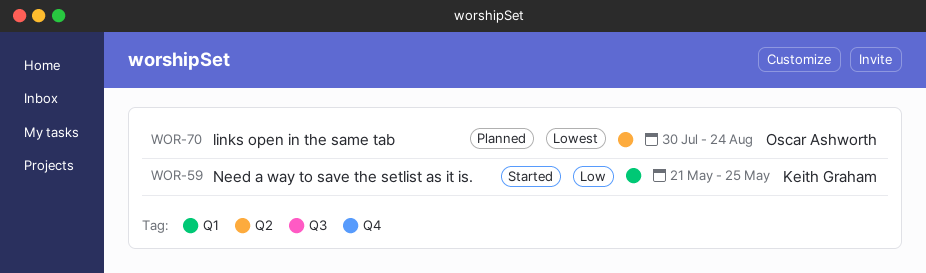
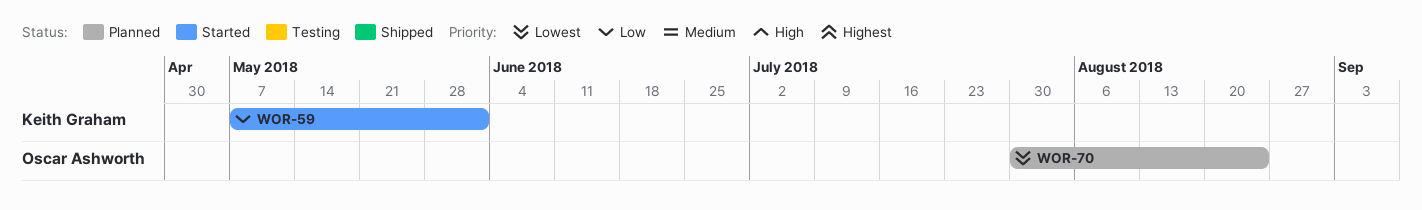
WOR-59, start: May 21 -> May 7
WOR-59, due: May 25 -> Jun 1

